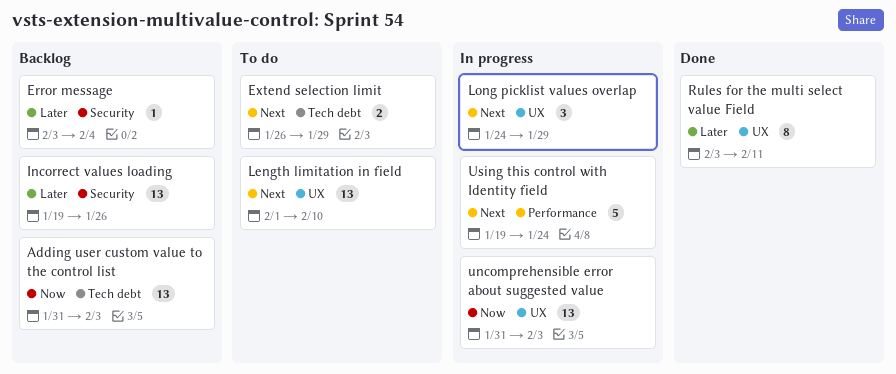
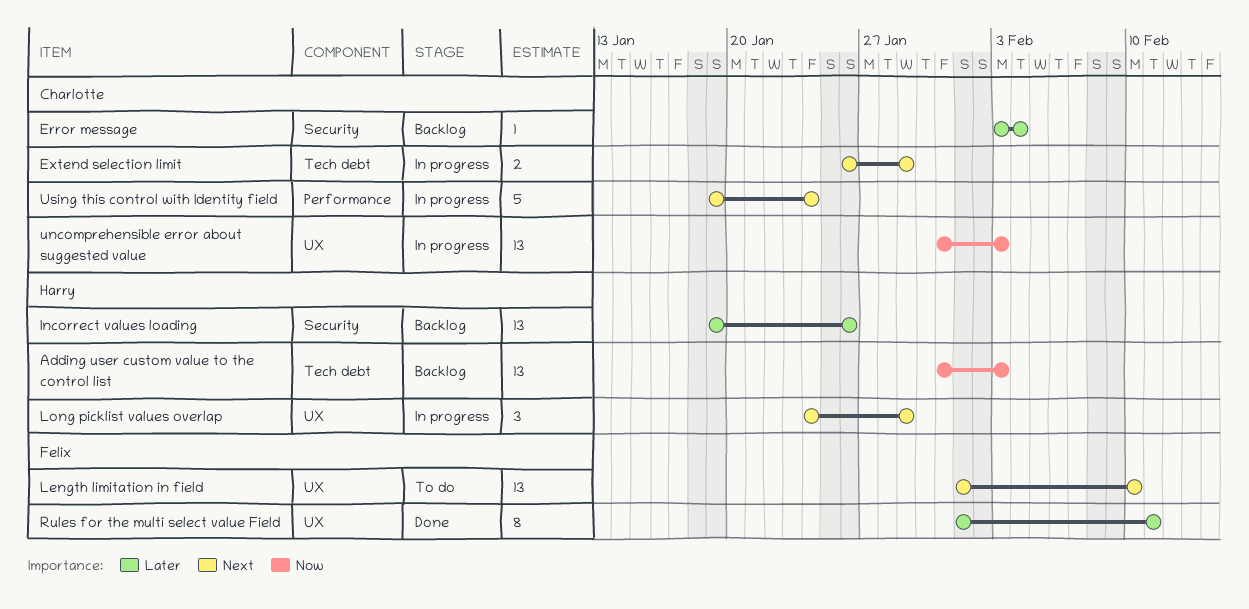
Extend selection limit, status: To do -> In progress
Rules for the multi select value Field, start: Feb 3 -> Feb 1

